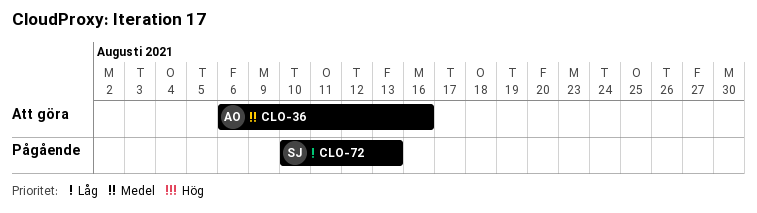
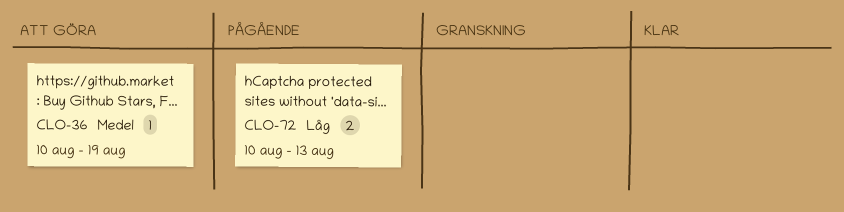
CLO-36, start: Aug 6 -> Aug 10
CLO-36, due: Aug 16 -> Aug 19

